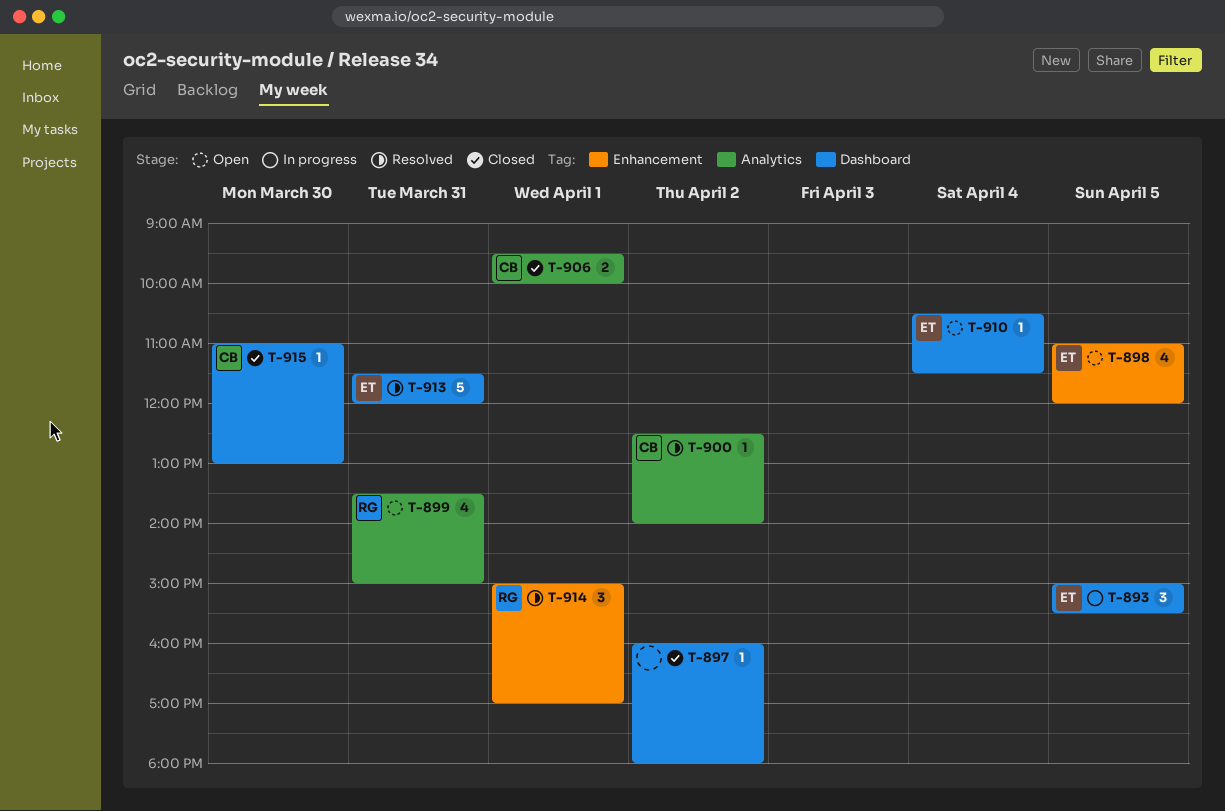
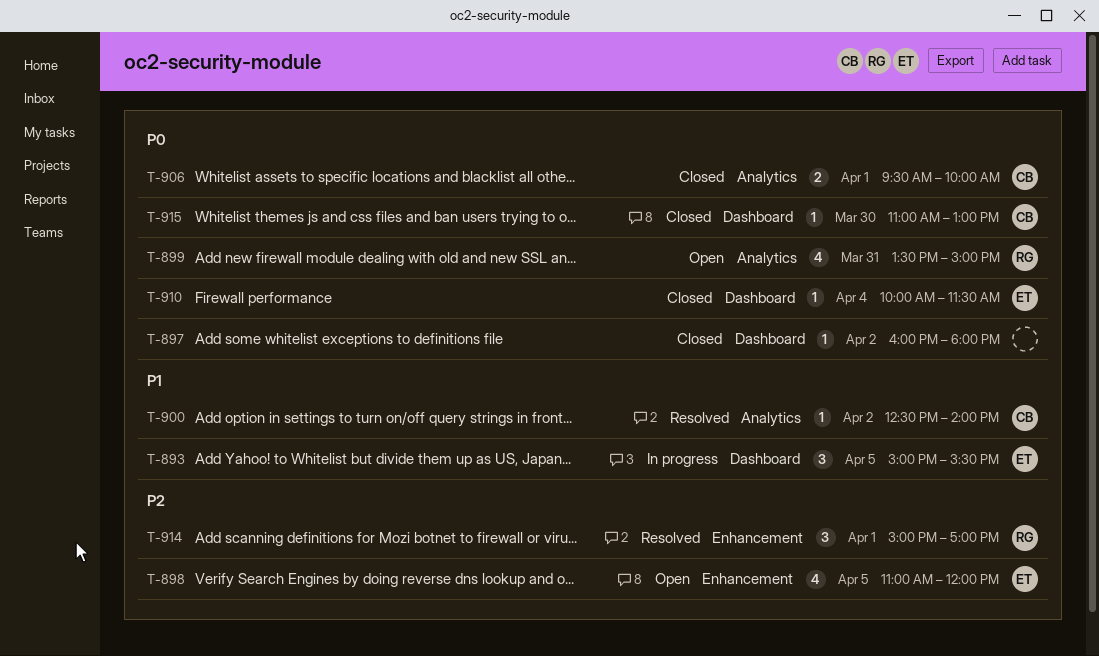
T-910, status: Open -> Closed
T-910, begins: 10:30 -> 10:00
T-913: present -> none

